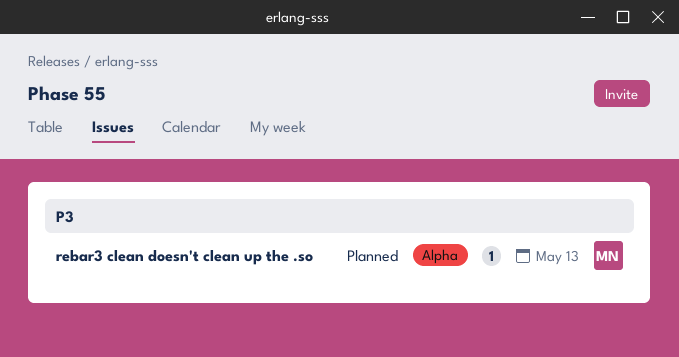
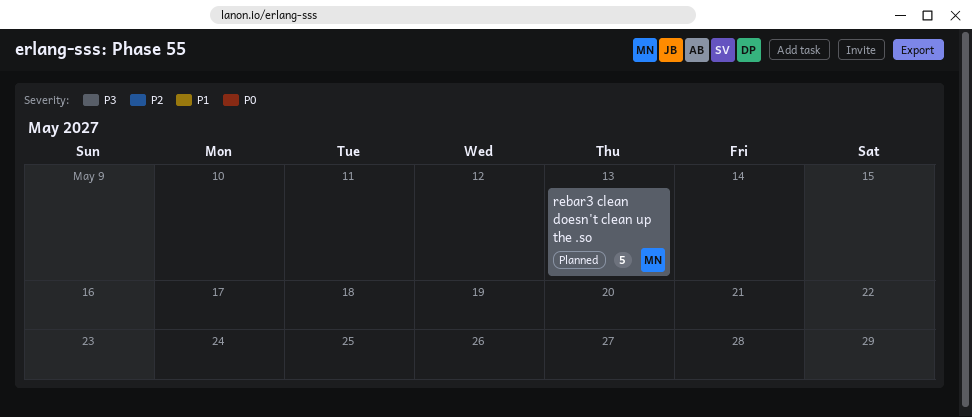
rebar3 clean doesn't clean up the .so, estimate: 1 -> 5

